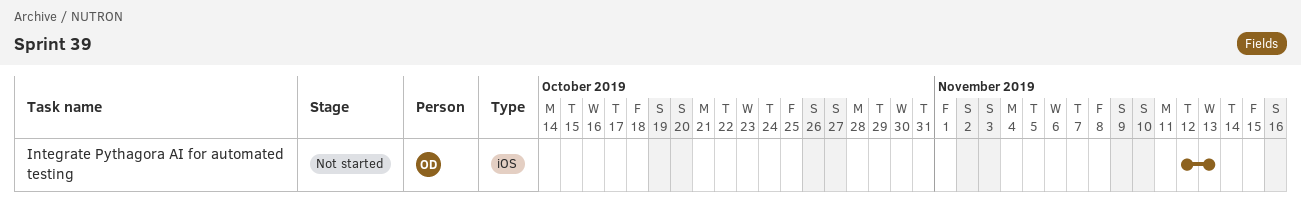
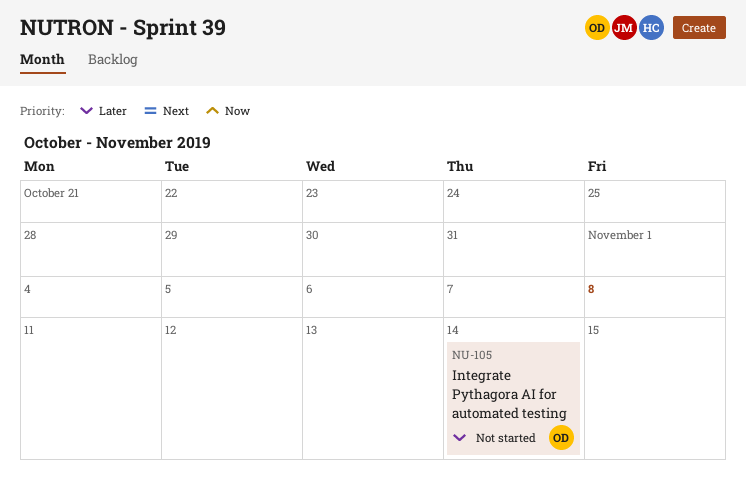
Integrate Pythagora AI for automated testing, due: Nov 13 -> Nov 14

